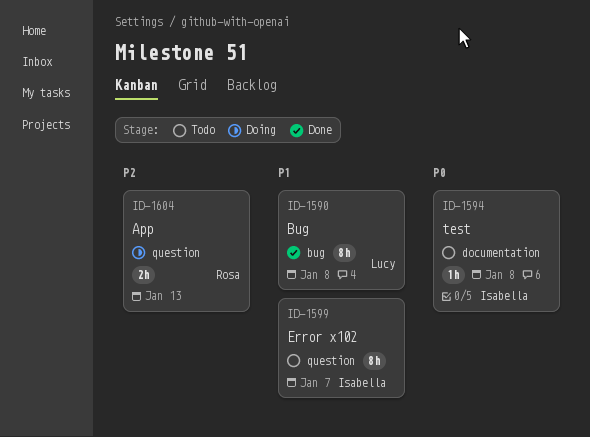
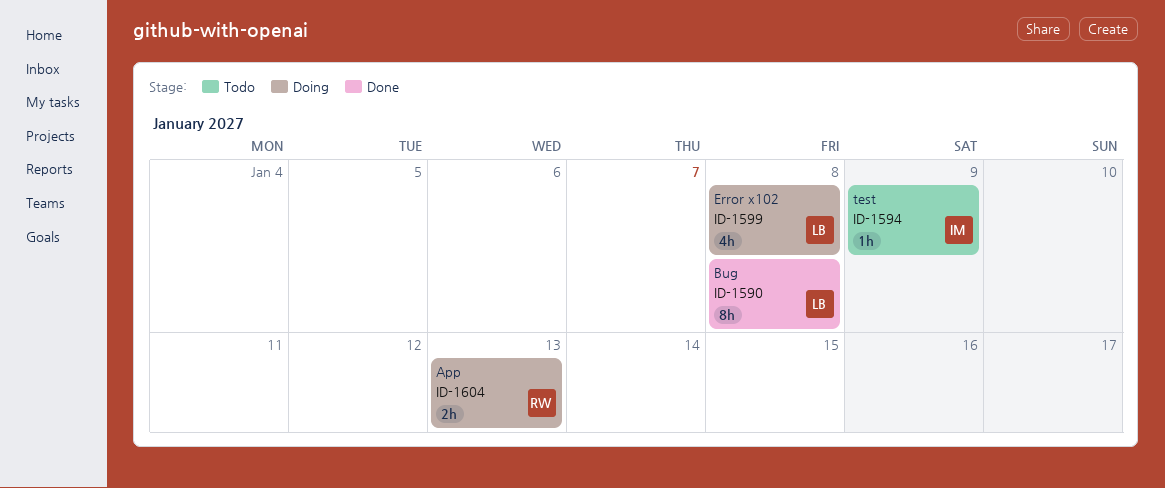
ID-1594, due: Jan 8 -> Jan 9
ID-1599, status: Todo -> Doing
ID-1599, owner: Isabella -> Lucy
ID-1599, estimate: 8h -> 4h
ID-1599, due: Jan 7 -> Jan 8

